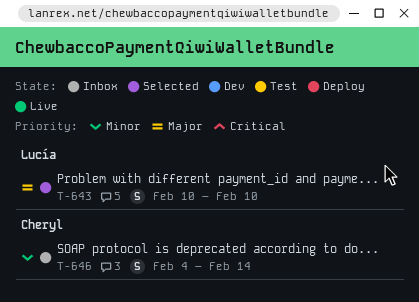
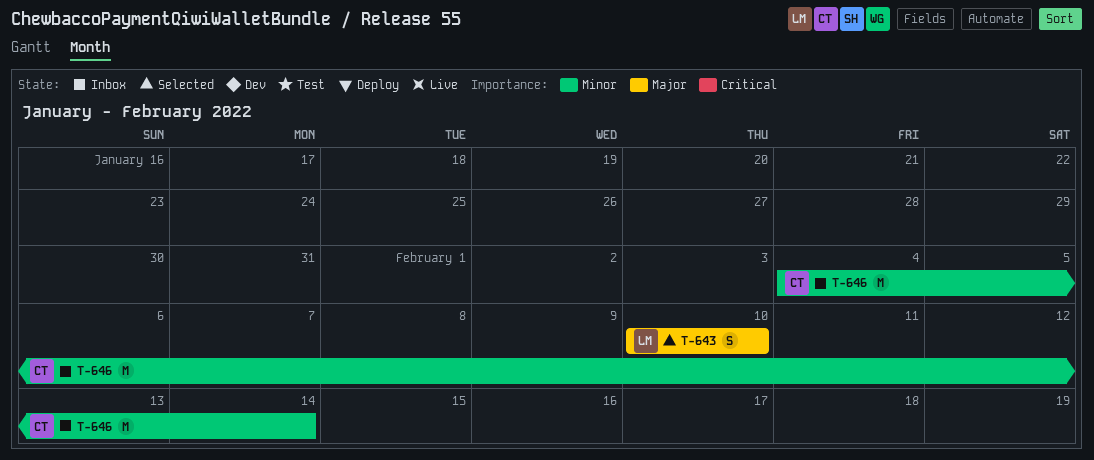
T-646, estimate: S -> M

